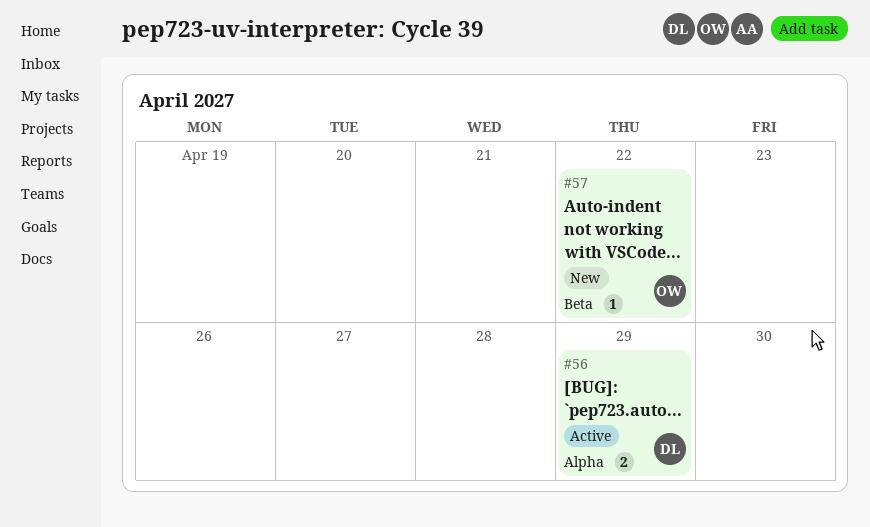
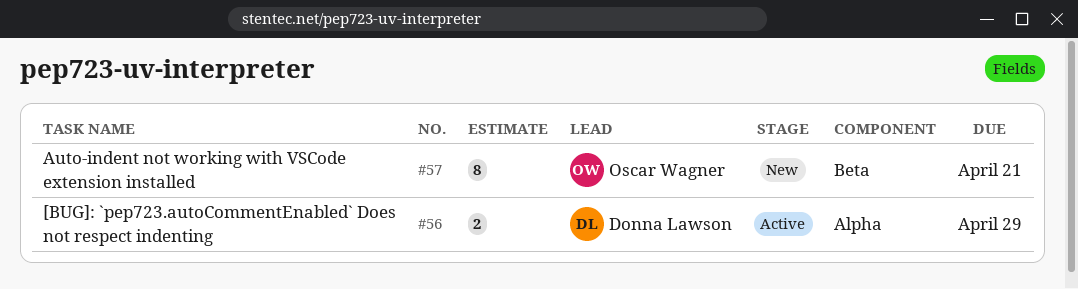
#57, estimate: 1 -> 8
#57, due: Apr 22 -> Apr 21

